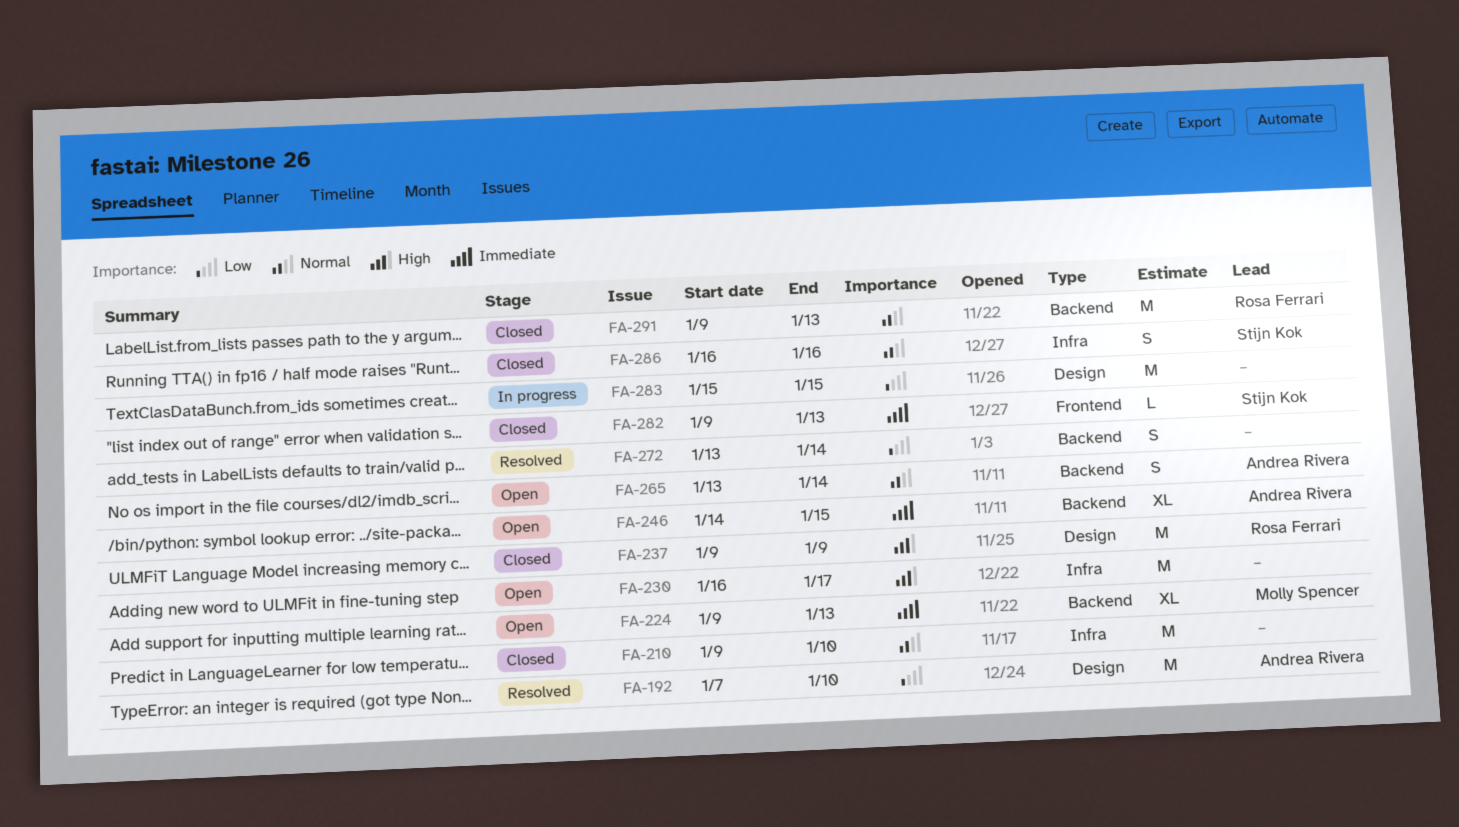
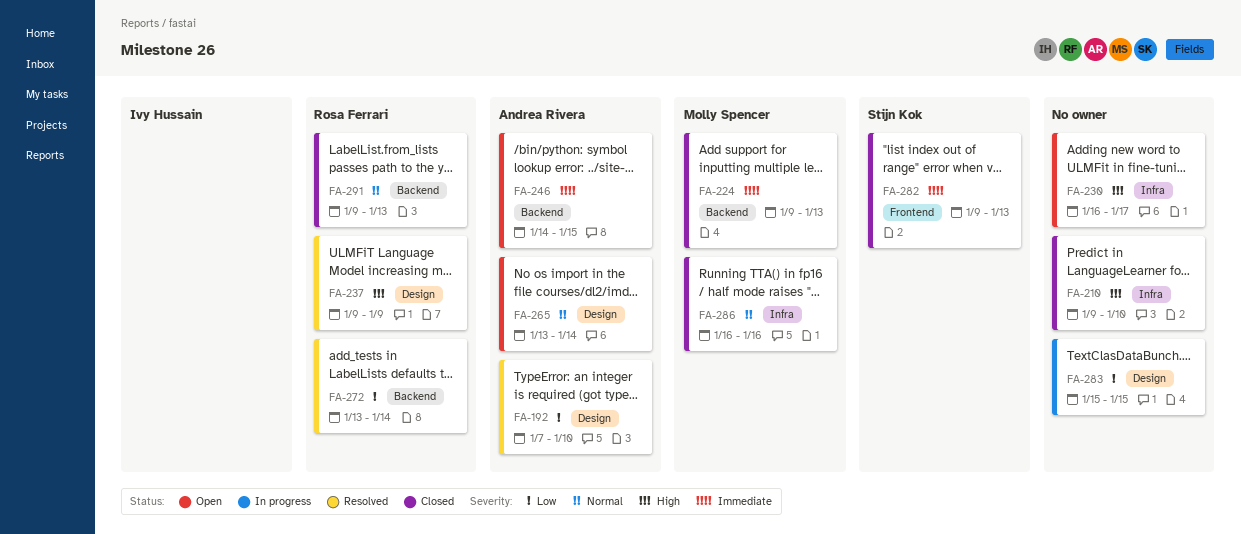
FA-210, priority: Normal -> High
FA-224, status: Open -> Closed
FA-237, status: Closed -> Resolved
FA-265, label: Backend -> Design
FA-272, owner: none -> Rosa Ferrari
FA-286, owner: Stijn Kok -> Molly Spencer

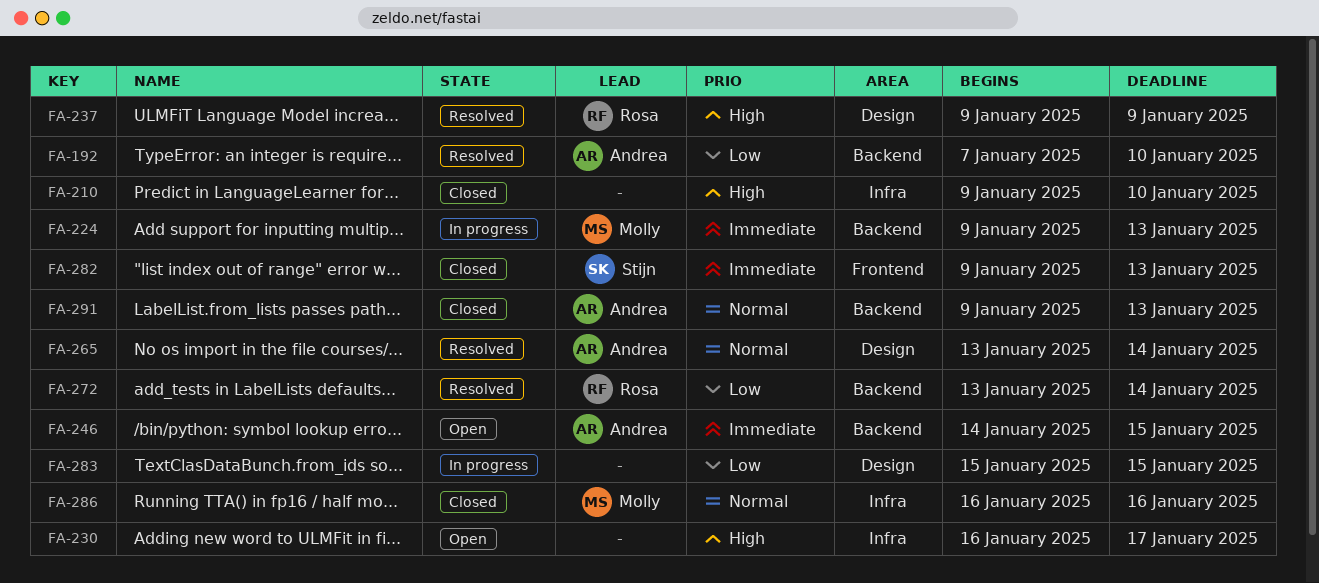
FA-192, label: Design -> Backend
FA-224, status: Closed -> In progress
FA-265, status: Open -> Resolved
FA-291, owner: Rosa Ferrari -> Andrea Rivera

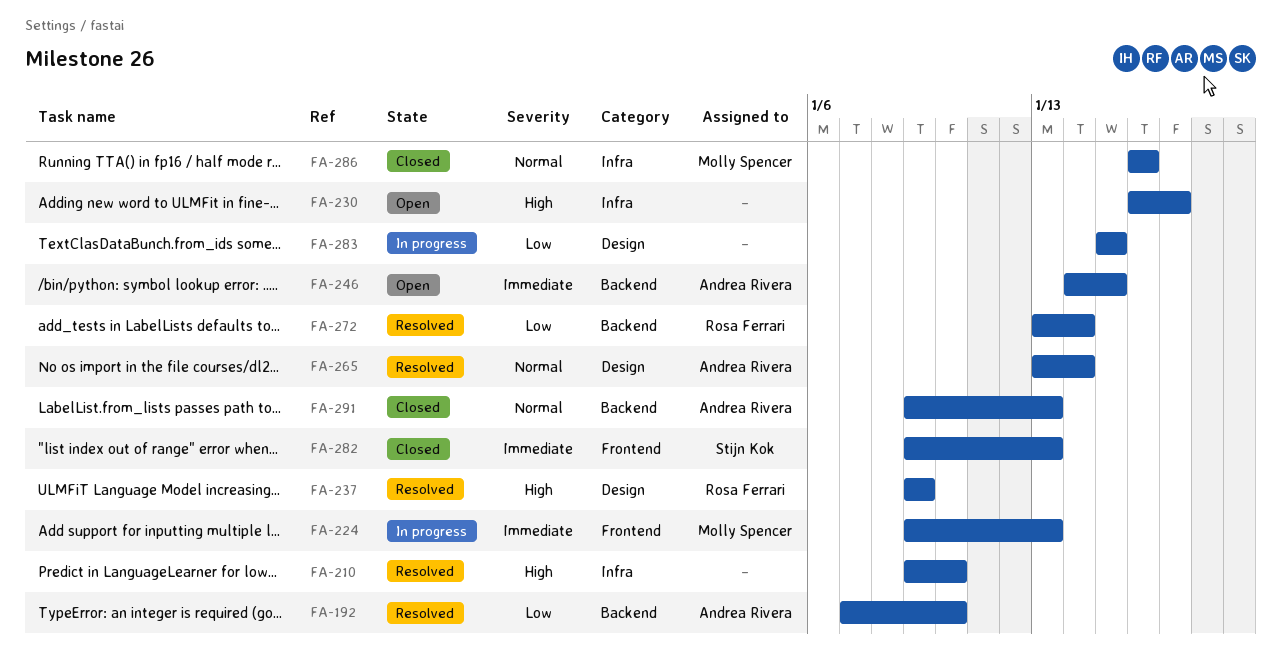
FA-210, status: Closed -> Resolved
FA-224, label: Backend -> Frontend

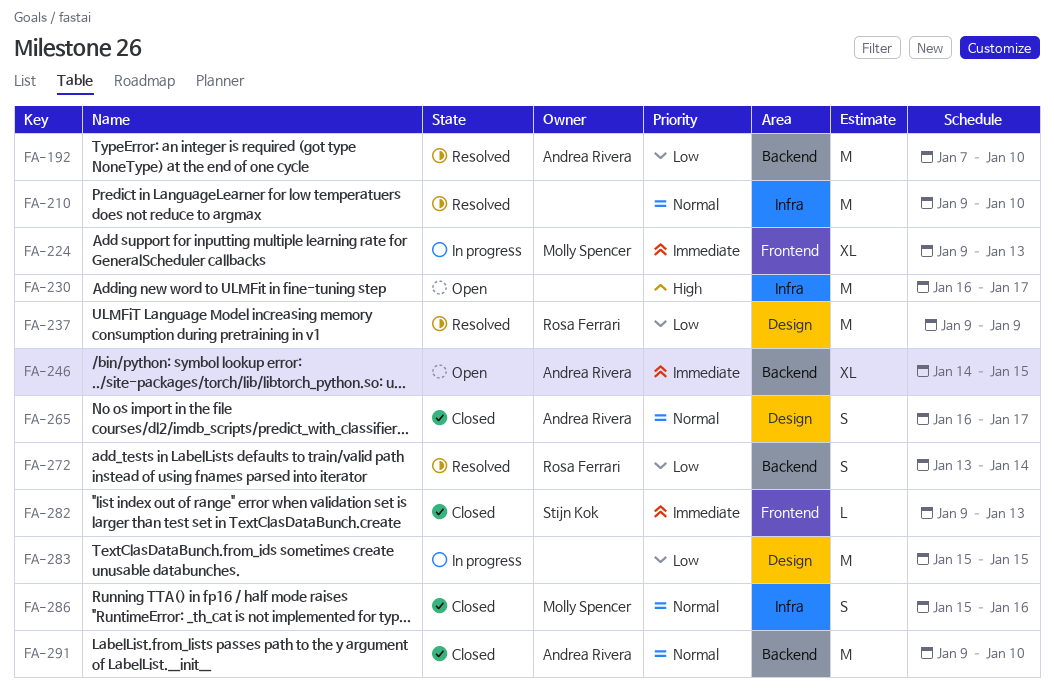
FA-210, priority: High -> Normal
FA-237, priority: High -> Low
FA-265, status: Resolved -> Closed
FA-265, start: Jan 13 -> Jan 16
FA-265, due: Jan 14 -> Jan 17
FA-286, start: Jan 16 -> Jan 15
FA-291, due: Jan 13 -> Jan 10

